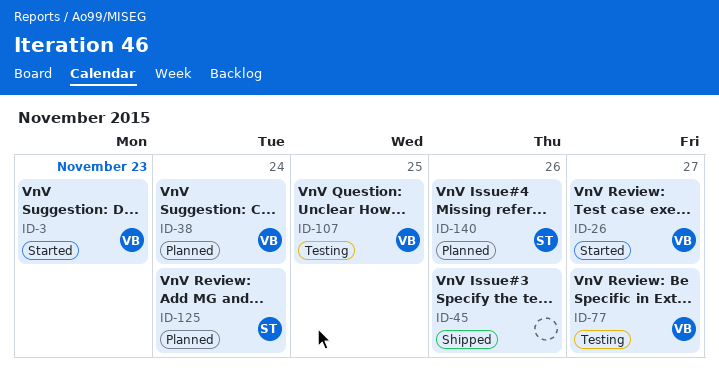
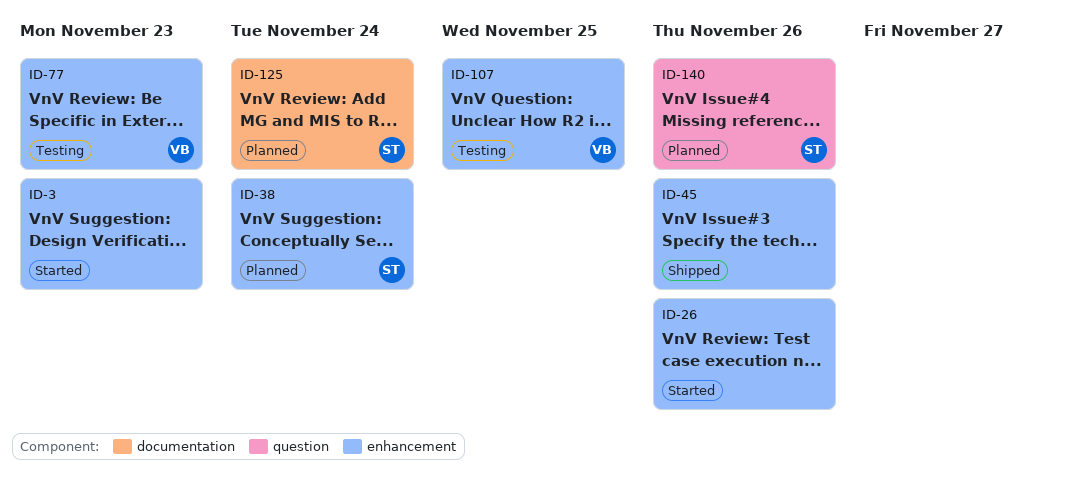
ID-3, owner: VB -> none
ID-26, owner: VB -> none
ID-26, due: Nov 27 -> Nov 26
ID-38, owner: VB -> ST
ID-77, due: Nov 27 -> Nov 23

